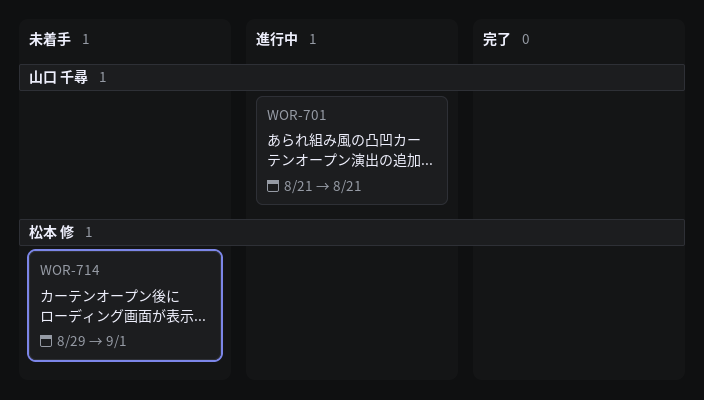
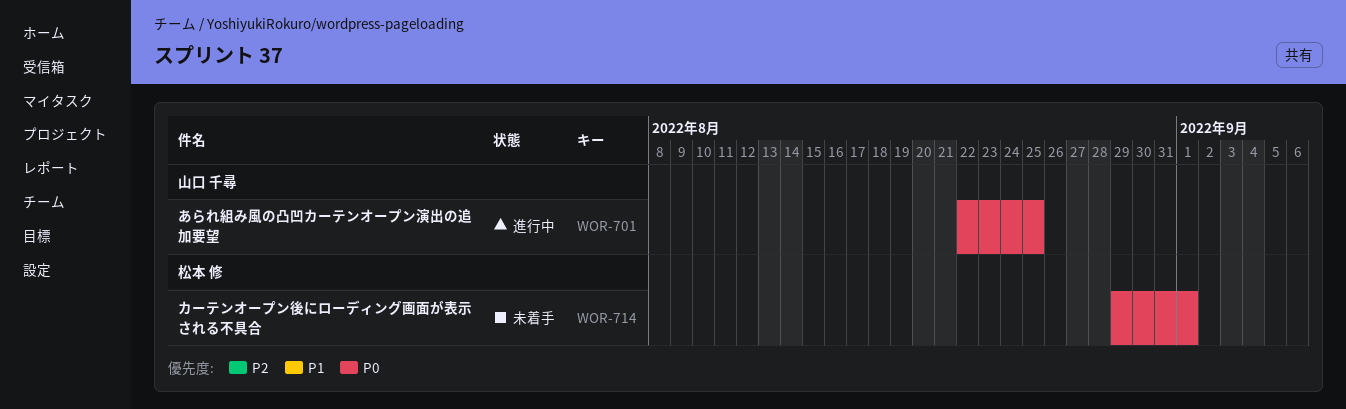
WOR-701, start: Aug 21 -> Aug 22
WOR-701, due: Aug 21 -> Aug 25

